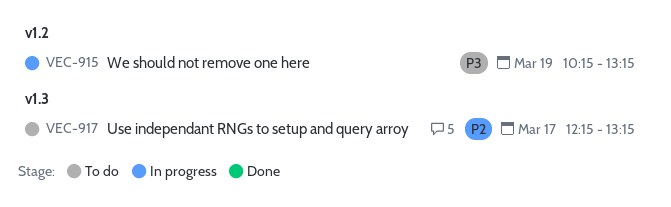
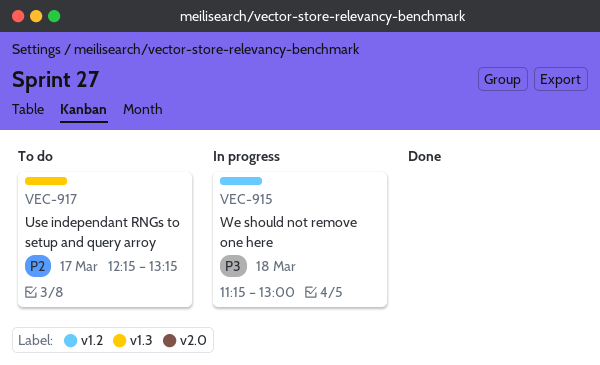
VEC-915, day: Mar 19 -> Mar 18
VEC-915, begins: 10:15 -> 11:15
VEC-915, ends: 13:15 -> 13:00

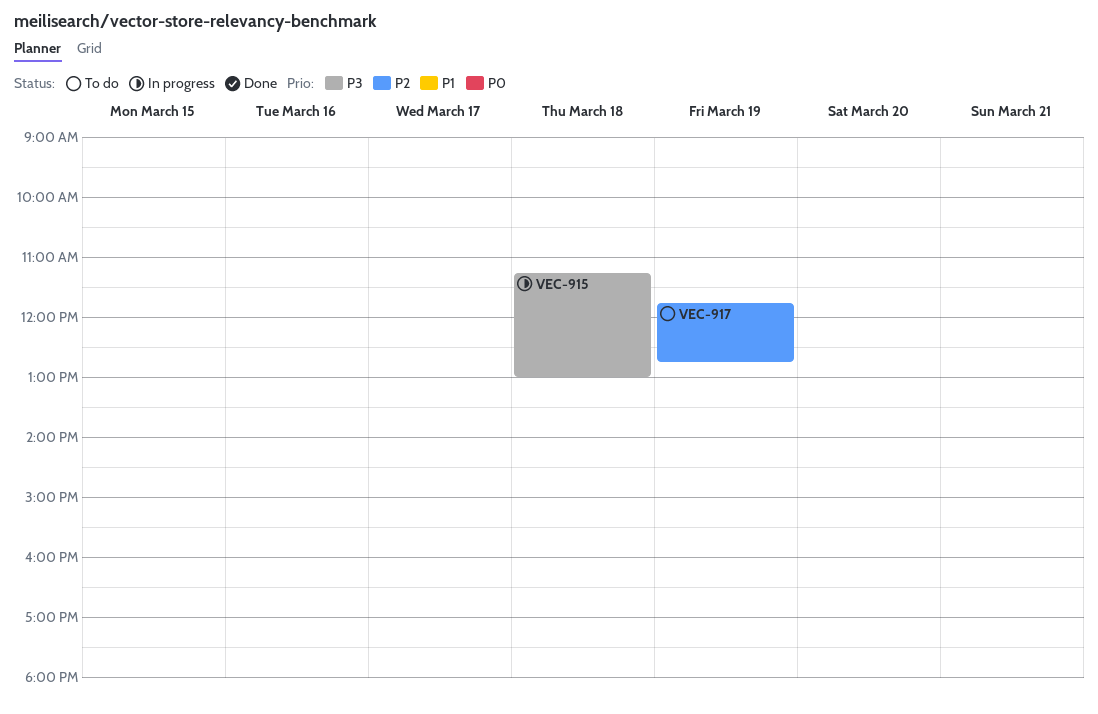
VEC-917, day: Mar 17 -> Mar 19
VEC-917, begins: 12:15 -> 11:45
VEC-917, ends: 13:15 -> 12:45

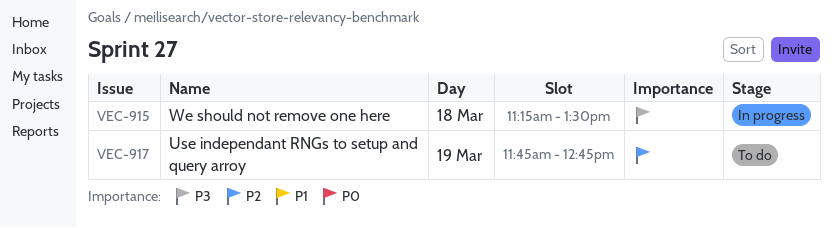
VEC-915, ends: 13:00 -> 13:30

